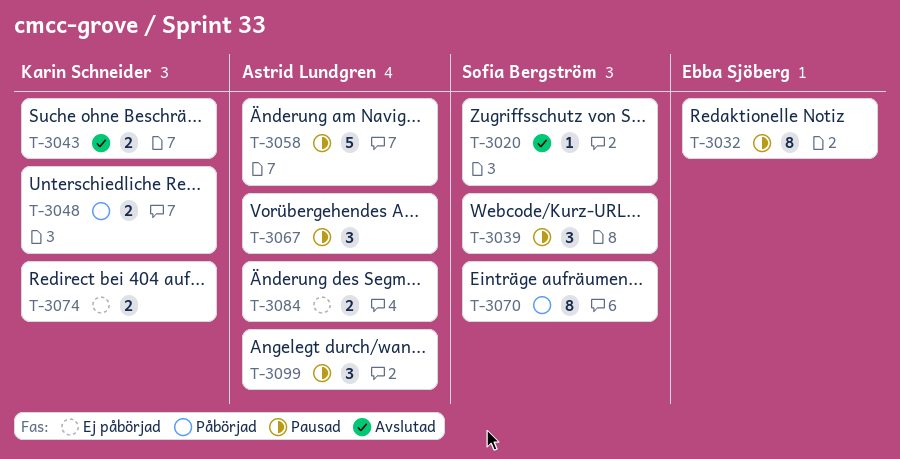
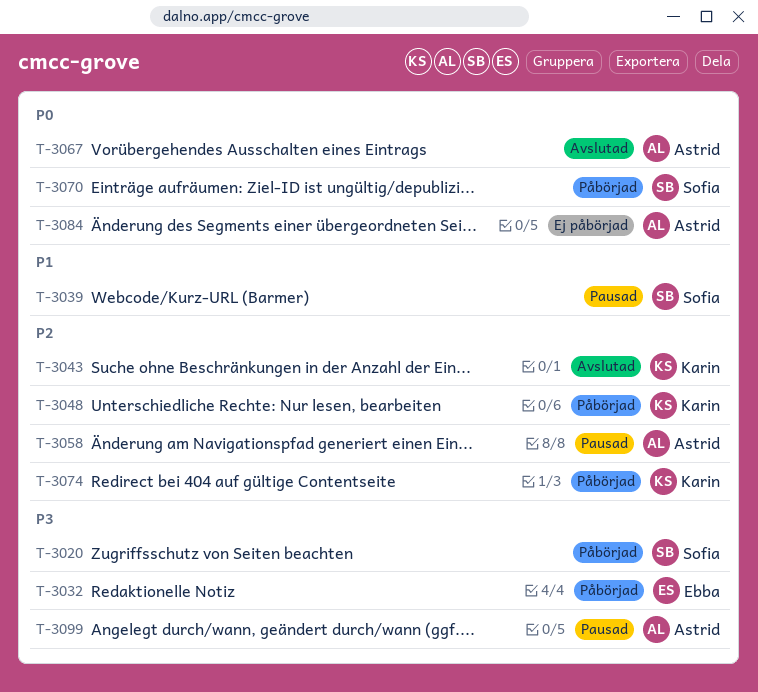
T-3020, status: Avslutad -> Påbörjad
T-3032, status: Pausad -> Påbörjad
T-3067, status: Pausad -> Avslutad
T-3074, status: Ej påbörjad -> Påbörjad

